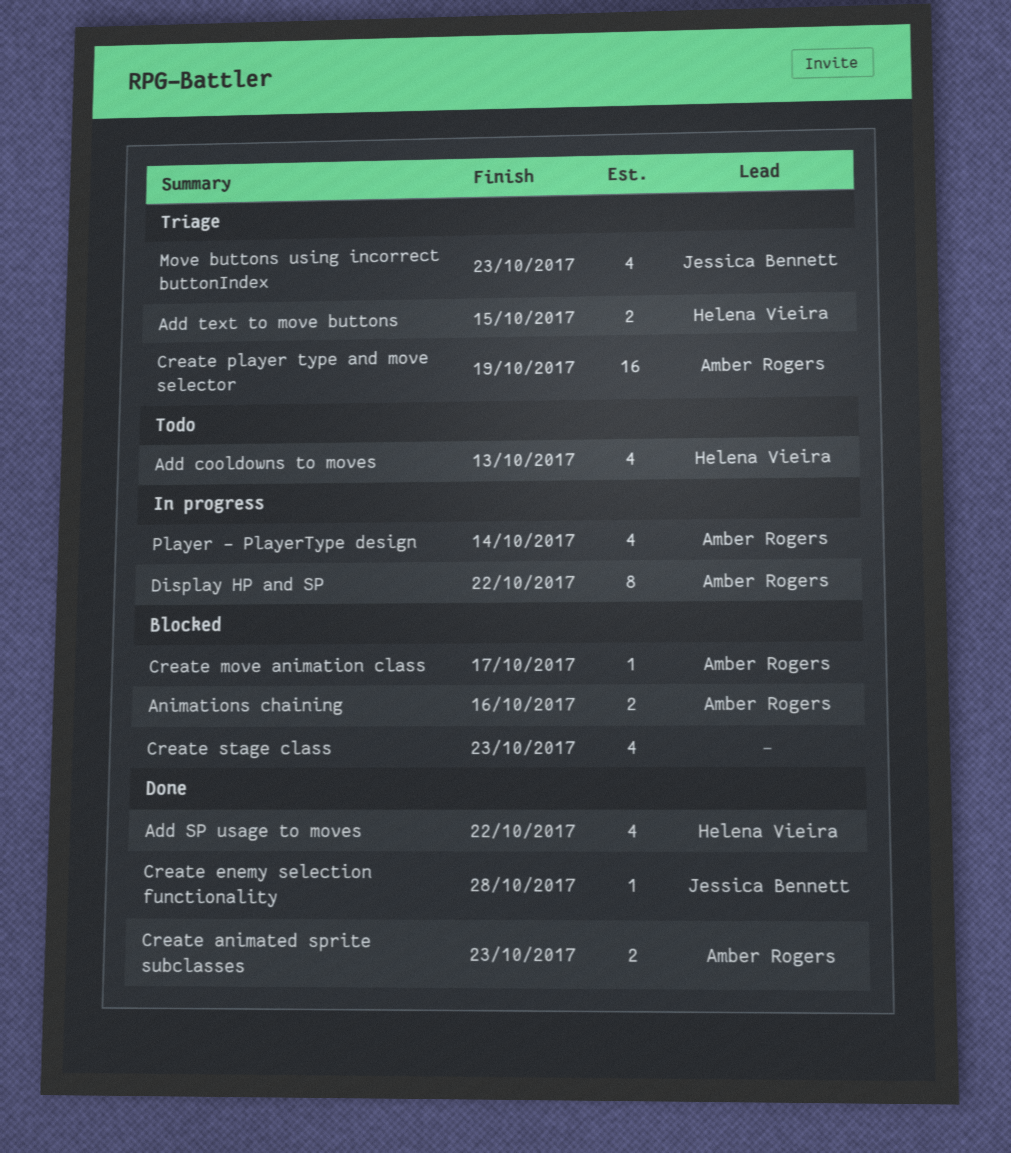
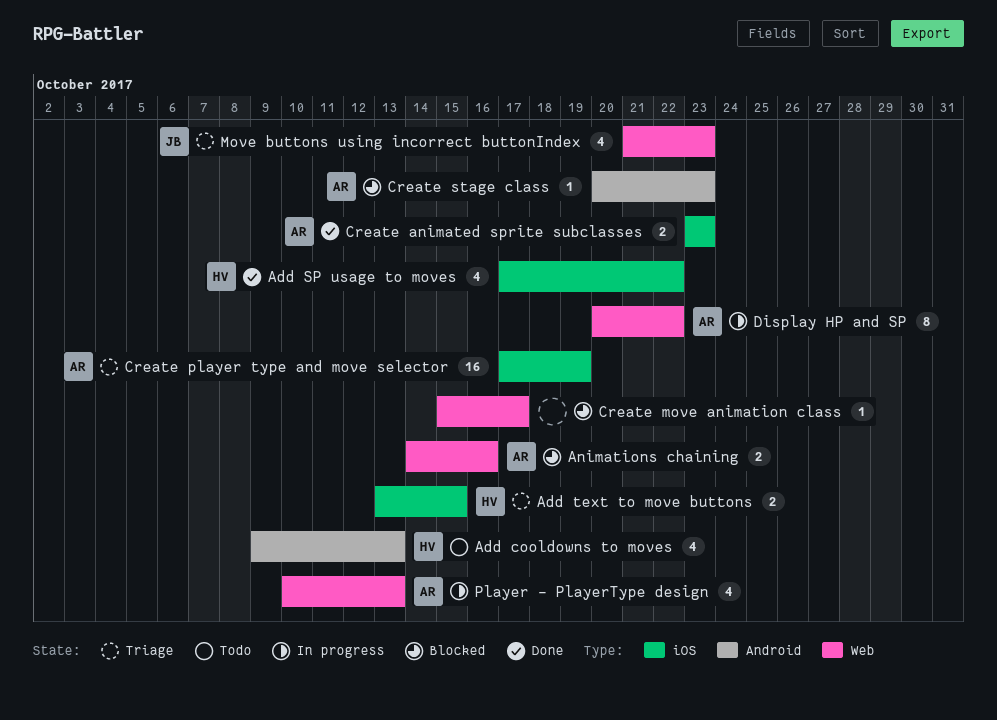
Create enemy selection functionality: present -> none
Create move animation class, owner: Amber Rogers -> none
Create stage class, owner: none -> Amber Rogers
Create stage class, estimate: 4 -> 1
Player - PlayerType design, due: Oct 14 -> Oct 13

